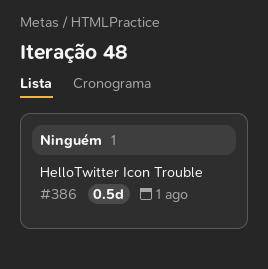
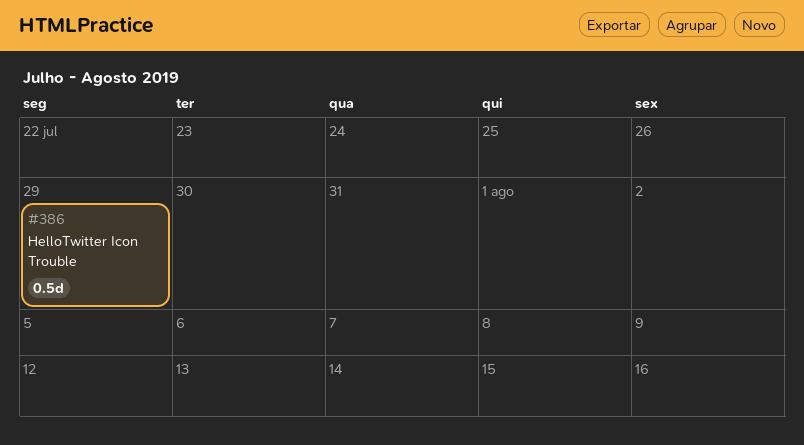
#386, due: Aug 1 -> Jul 29

